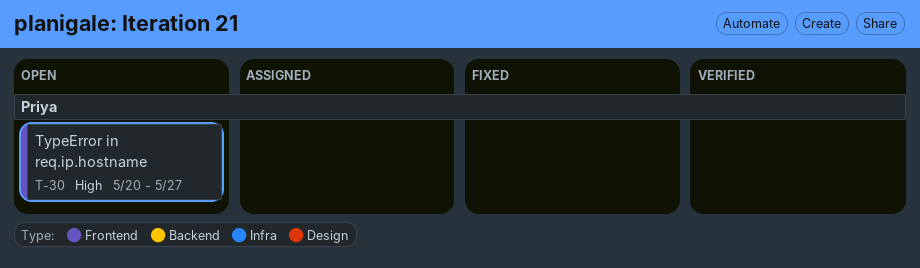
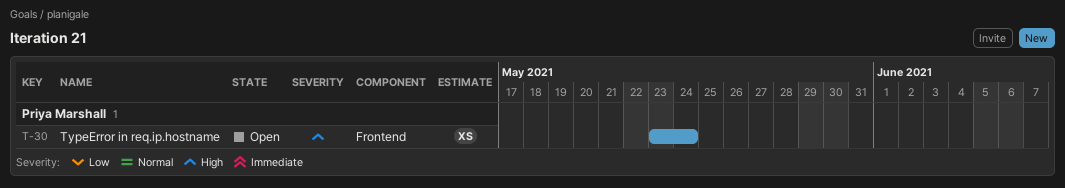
T-30, start: May 20 -> May 23
T-30, due: May 27 -> May 24

